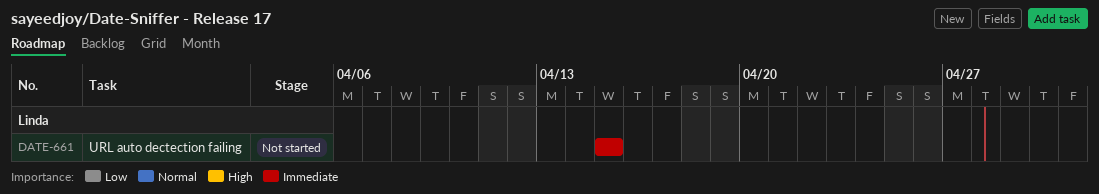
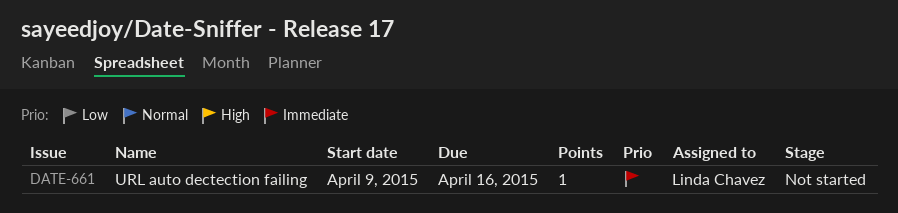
DATE-661, start: Apr 15 -> Apr 9
DATE-661, due: Apr 15 -> Apr 16

